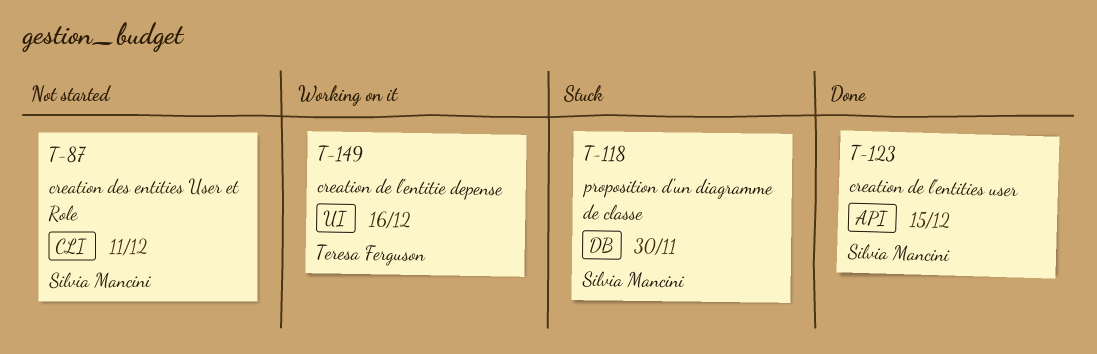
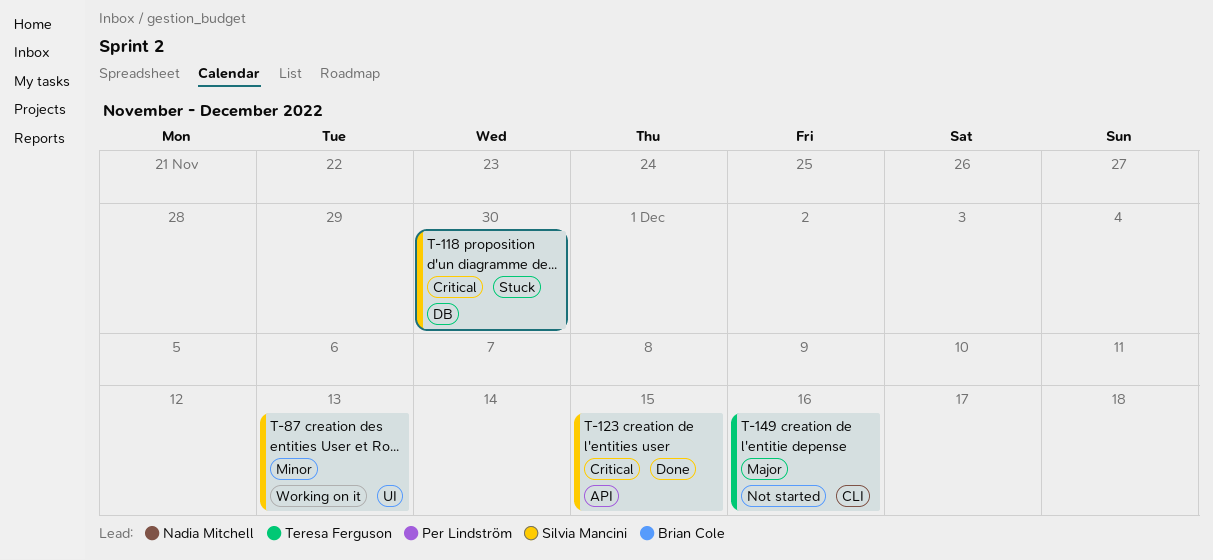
T-87, status: Not started -> Working on it
T-87, label: CLI -> UI
T-87, due: Dec 11 -> Dec 13
T-149, status: Working on it -> Not started
T-149, label: UI -> CLI

